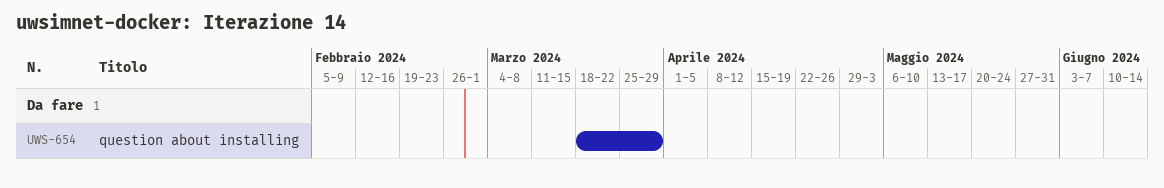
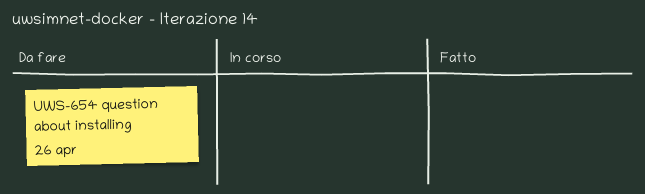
UWS-654, due: Mar 29 -> Apr 26

